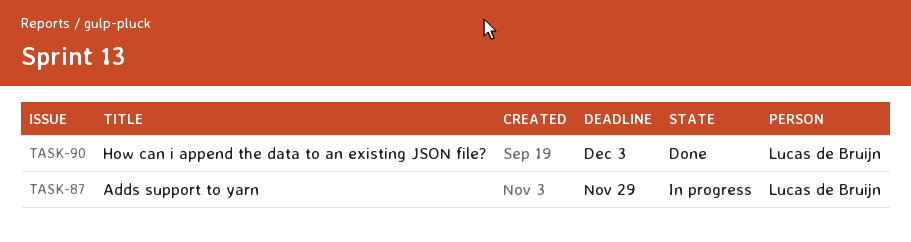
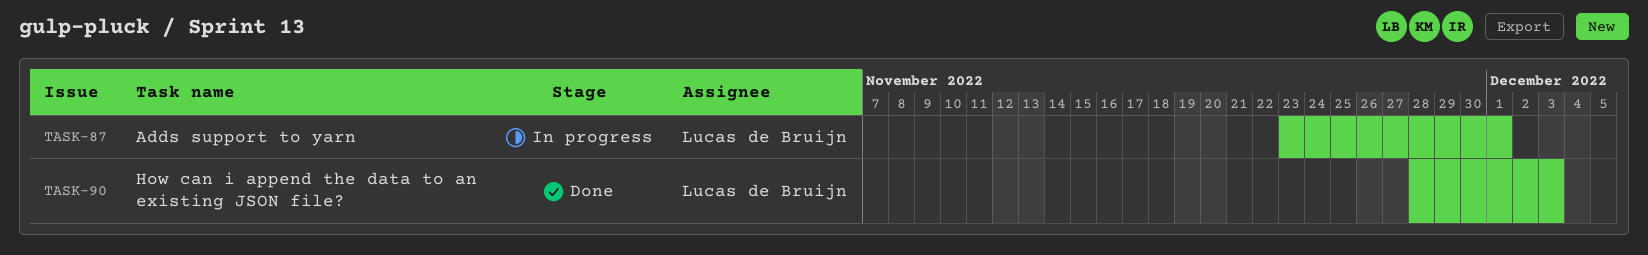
TASK-87, due: Nov 29 -> Dec 1

